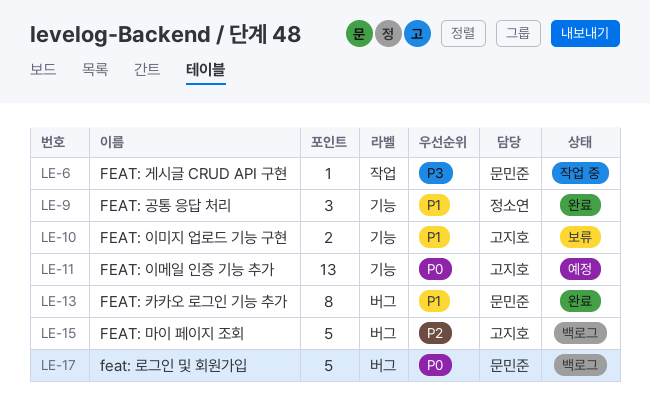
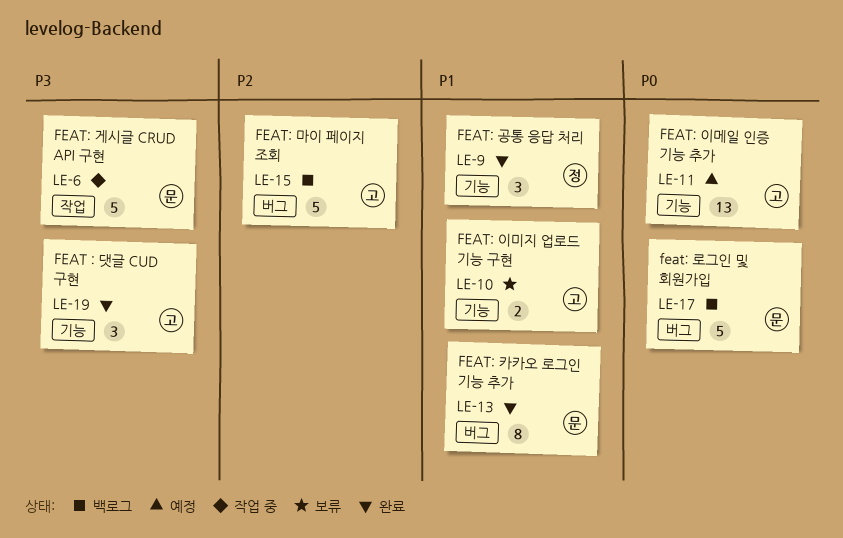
LE-6, estimate: 1 -> 5
LE-19: none -> present

